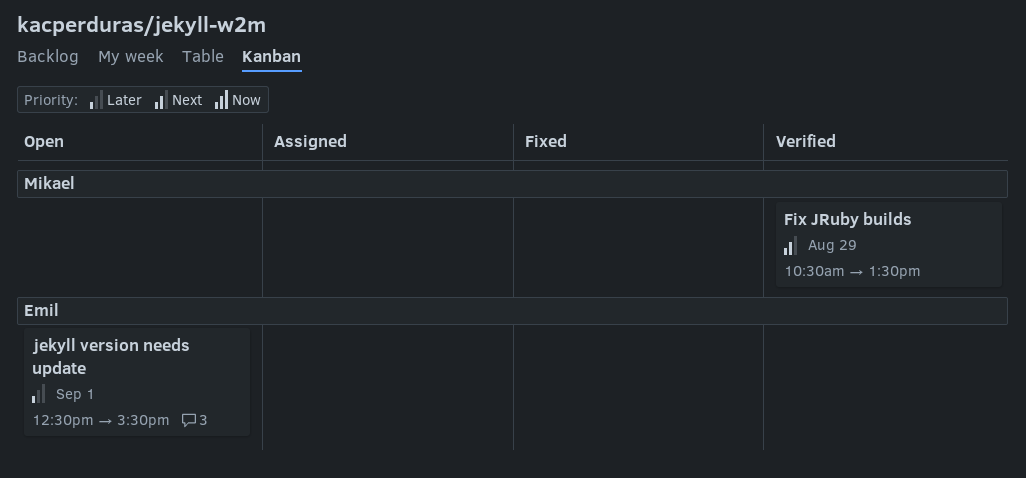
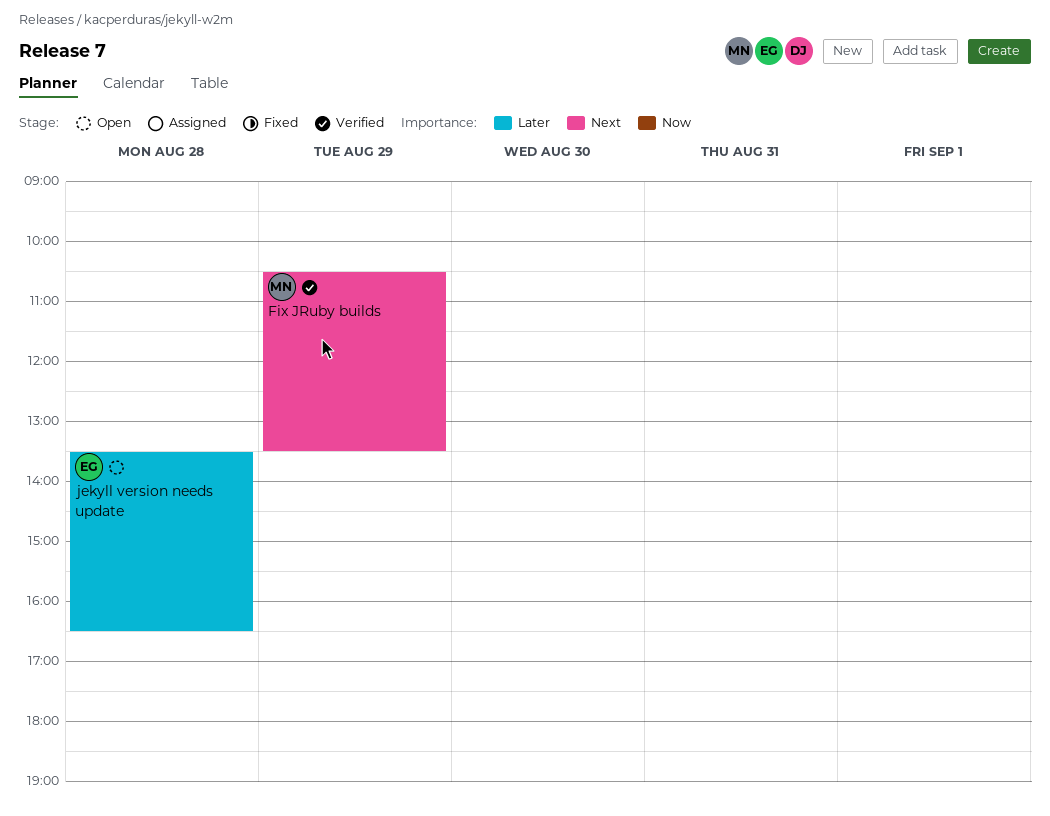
jekyll version needs update, day: Sep 1 -> Aug 28
jekyll version needs update, begins: 12:30 -> 13:30
jekyll version needs update, ends: 15:30 -> 16:30

